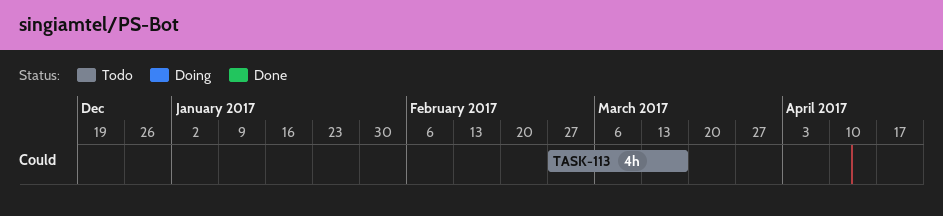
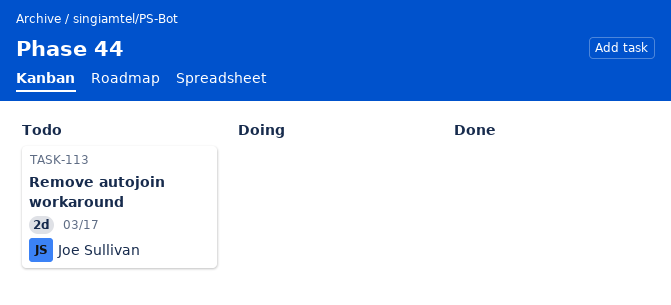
TASK-113, estimate: 4h -> 2d

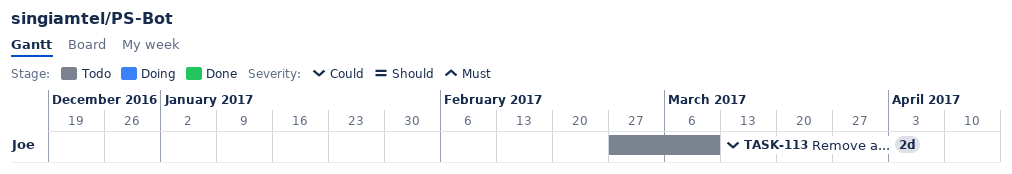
TASK-113, due: Mar 17 -> Mar 10

